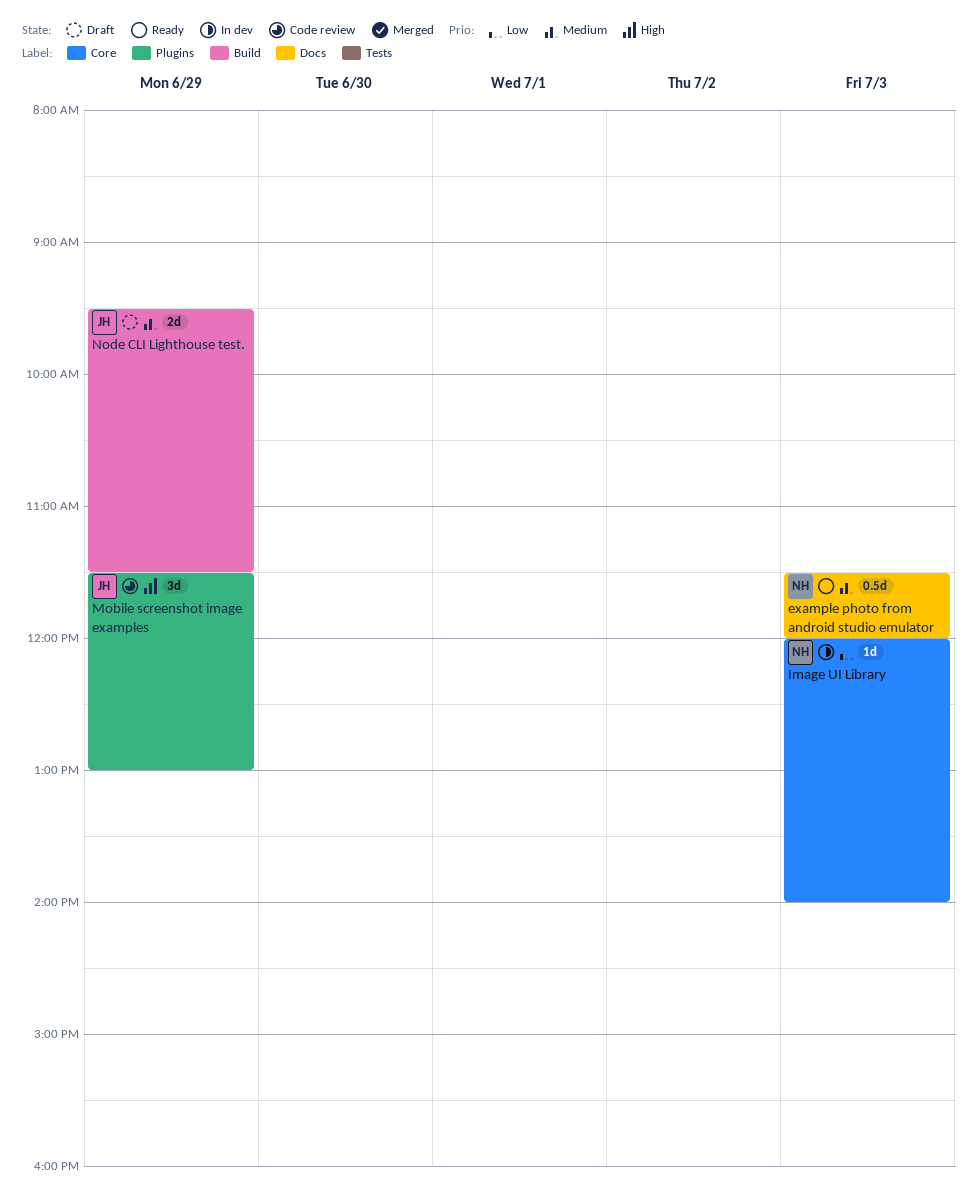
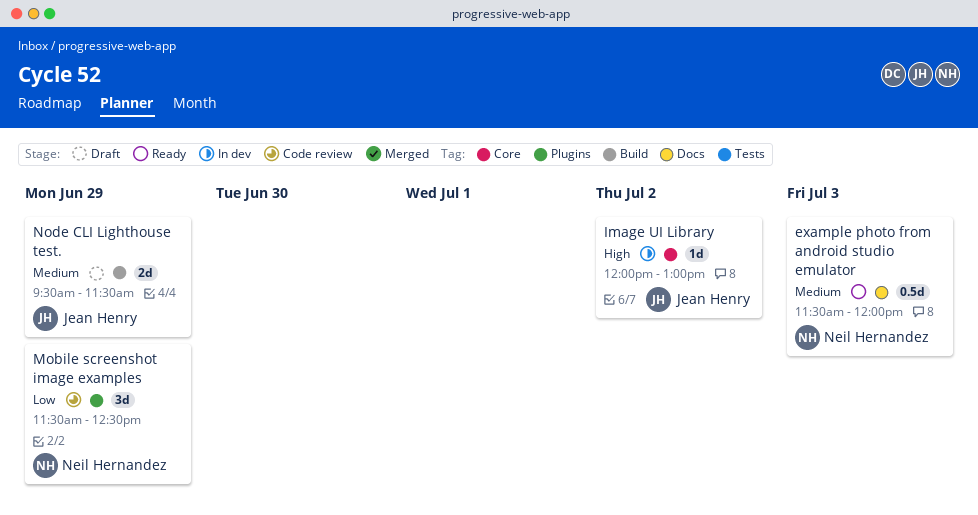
Image UI Library, owner: Neil Hernandez -> Jean Henry
Image UI Library, priority: Low -> High
Image UI Library, day: Jul 3 -> Jul 2
Image UI Library, ends: 14:00 -> 13:00
Mobile screenshot image examples, owner: Jean Henry -> Neil Hernandez
Mobile screenshot image examples, priority: High -> Low
Mobile screenshot image examples, ends: 13:00 -> 12:30

